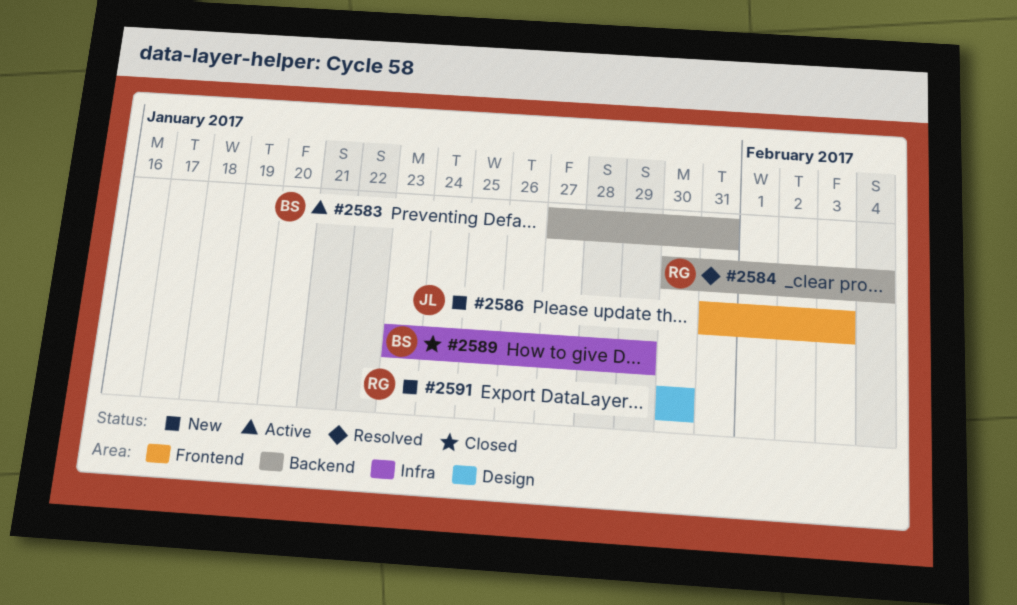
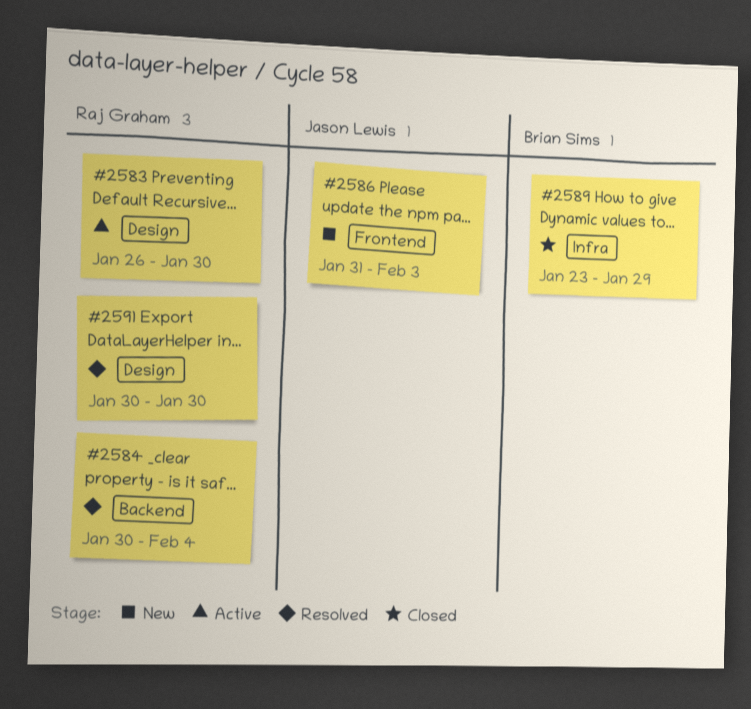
#2583, owner: Brian Sims -> Raj Graham
#2583, label: Backend -> Design
#2583, start: Jan 27 -> Jan 26
#2583, due: Jan 31 -> Jan 30
#2591, status: New -> Resolved

